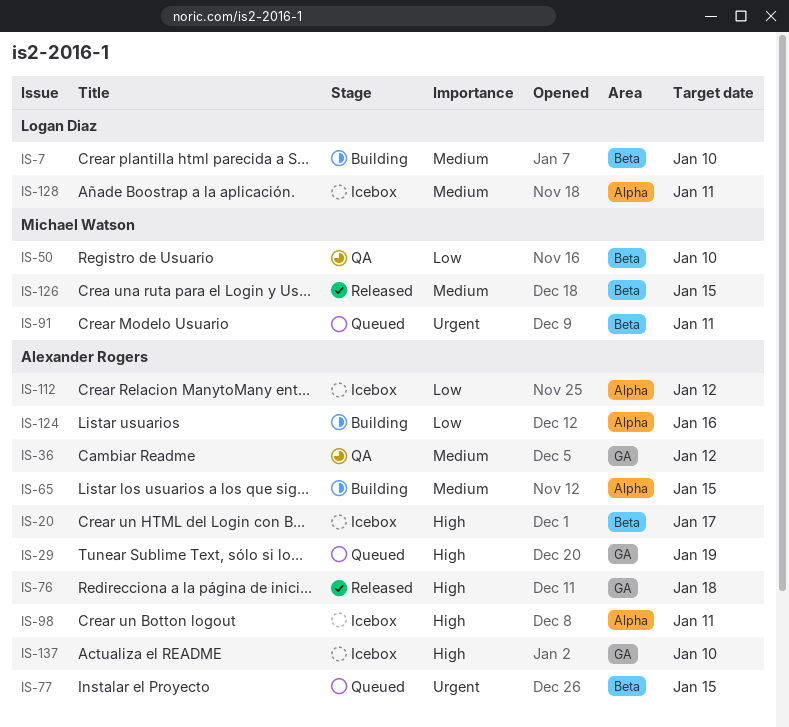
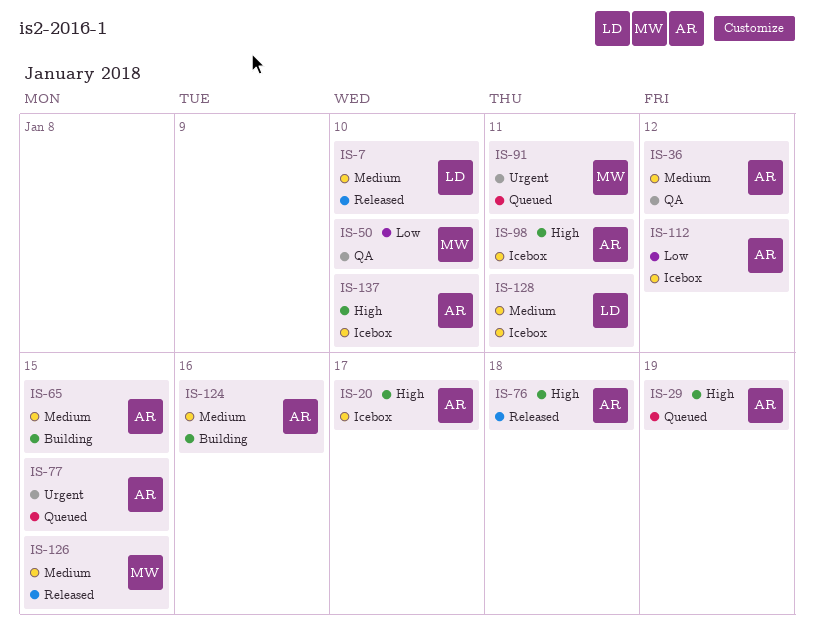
IS-7, status: Building -> Released
IS-124, priority: Low -> Medium

